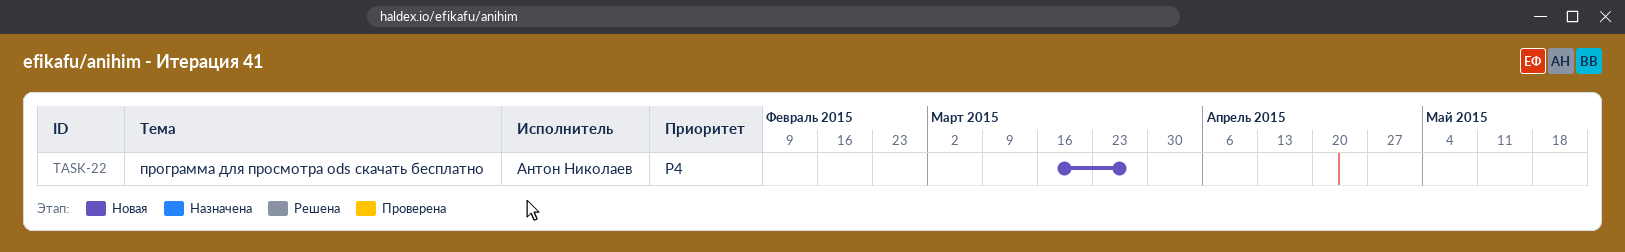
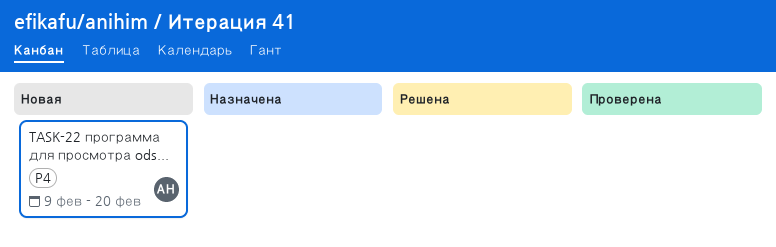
TASK-22, start: Mar 16 -> Feb 9
TASK-22, due: Mar 27 -> Feb 20

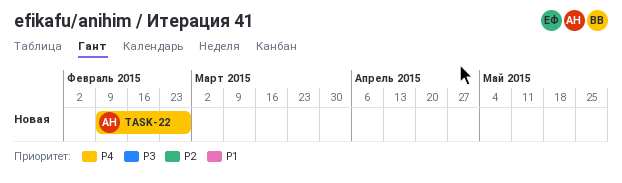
TASK-22, due: Feb 20 -> Feb 27

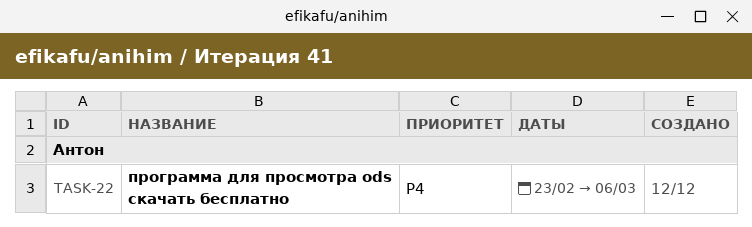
TASK-22, start: Feb 9 -> Feb 23
TASK-22, due: Feb 27 -> Mar 6

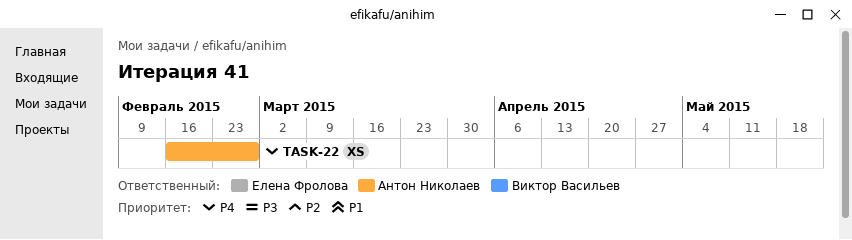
TASK-22, start: Feb 23 -> Feb 16
TASK-22, due: Mar 6 -> Feb 27

